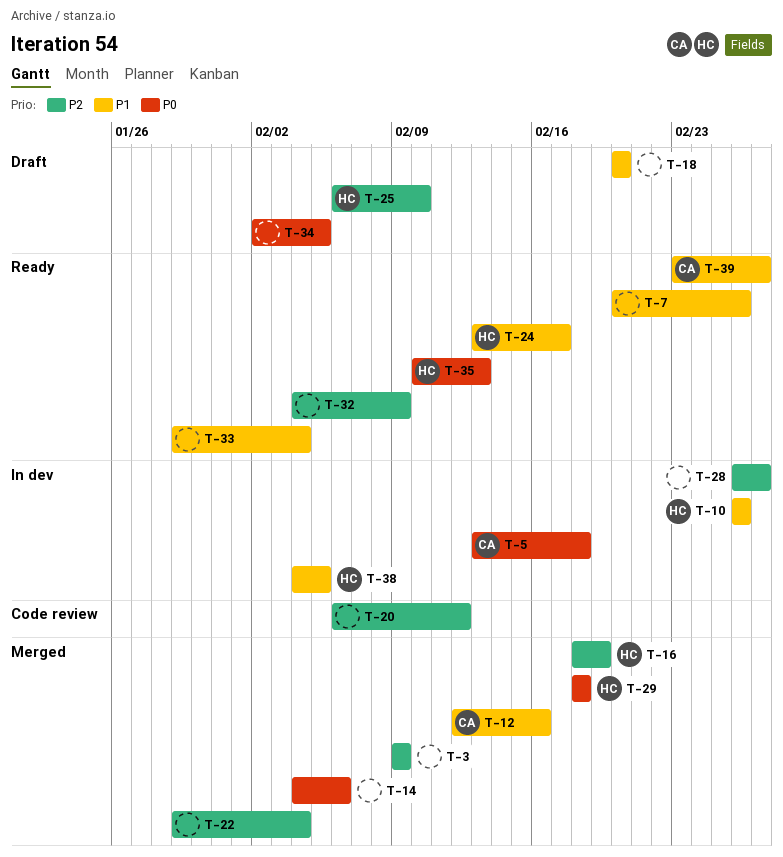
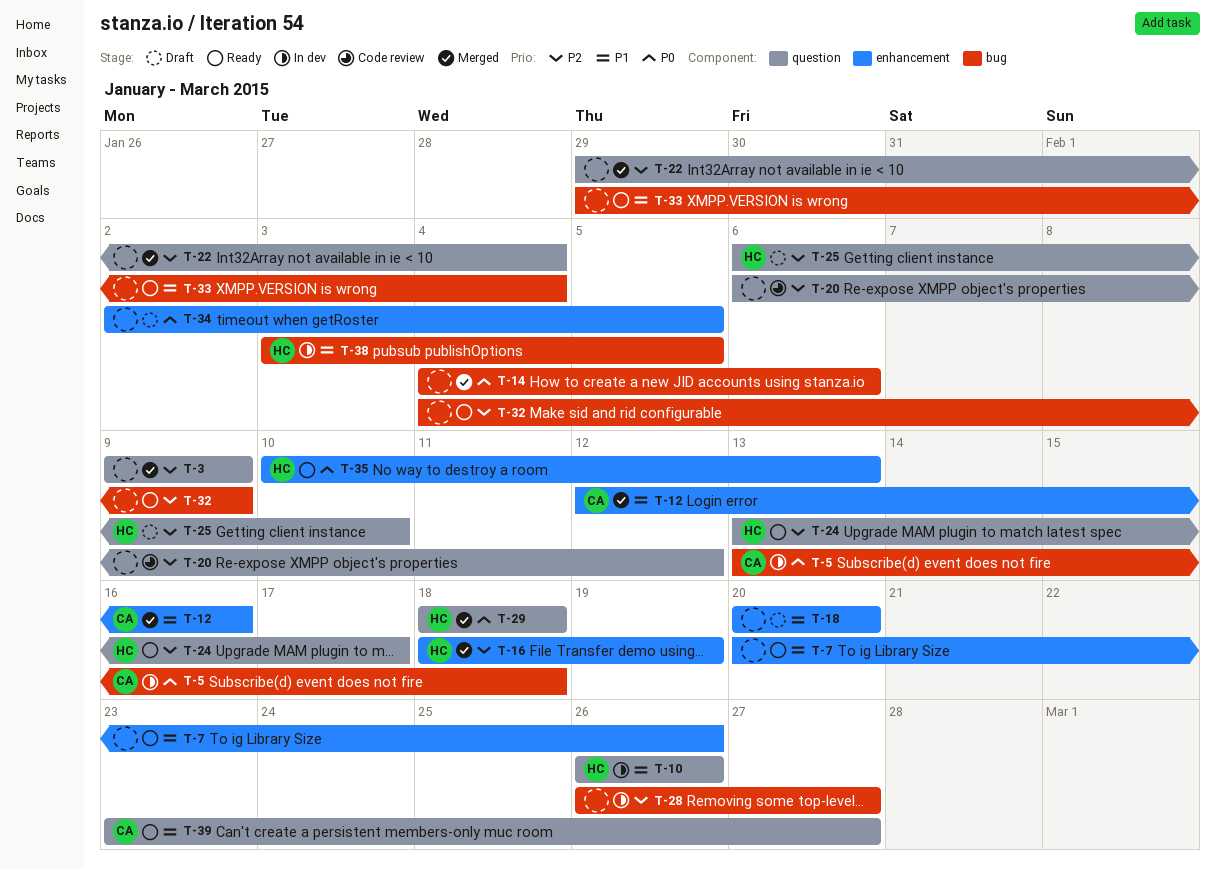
T-24, priority: P1 -> P2
T-38, start: Feb 4 -> Feb 3

